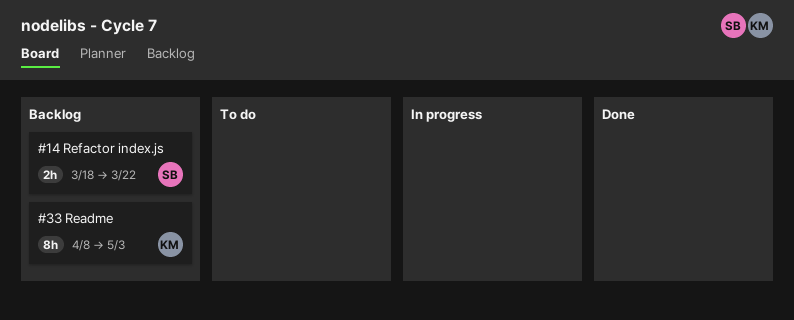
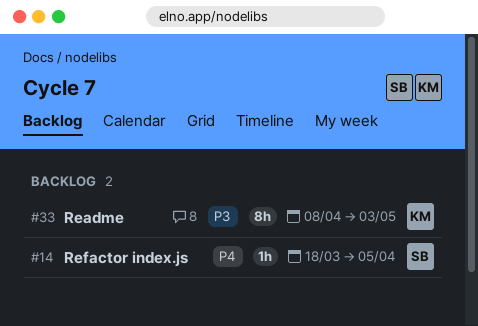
#14, estimate: 2h -> 1h
#14, due: Mar 22 -> Apr 5

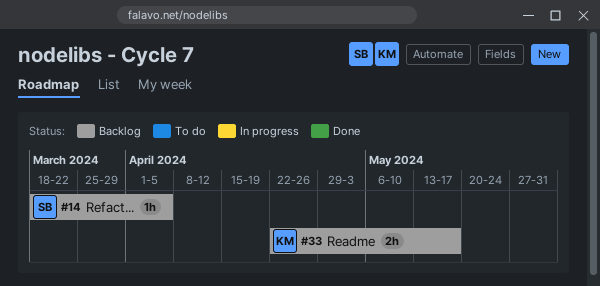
#33, estimate: 8h -> 2h
#33, start: Apr 8 -> Apr 22
#33, due: May 3 -> May 17

